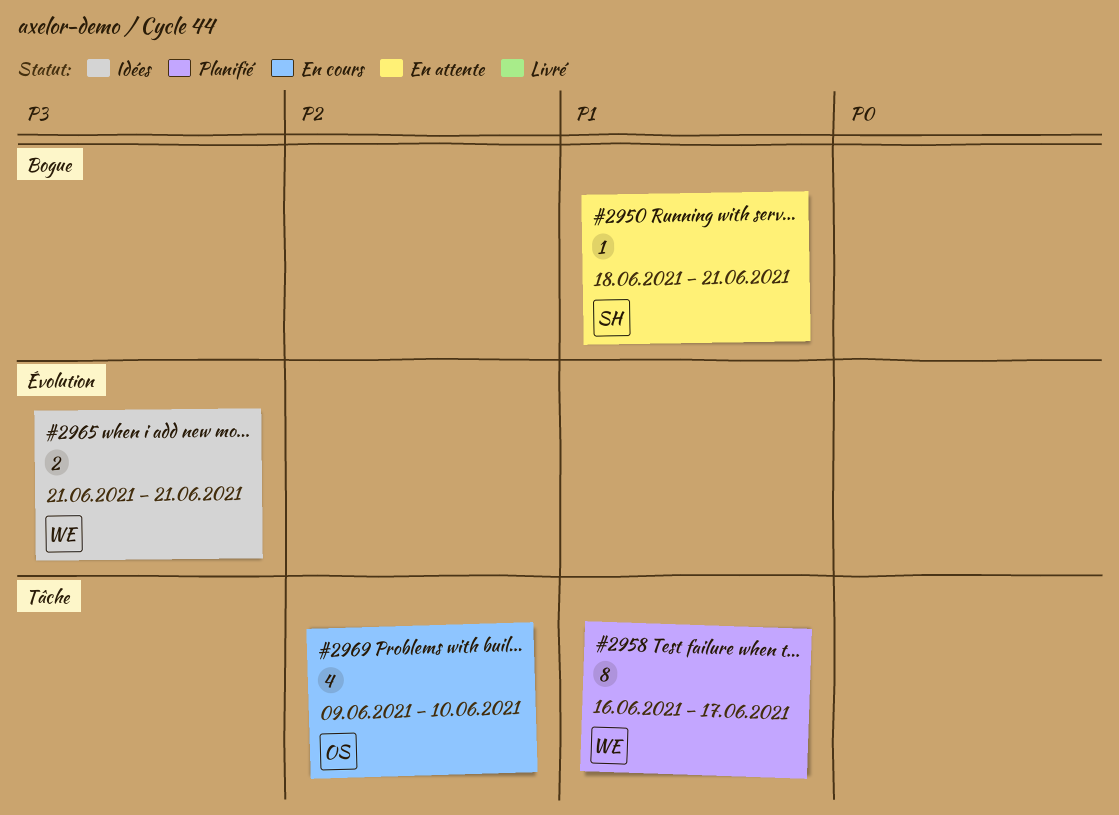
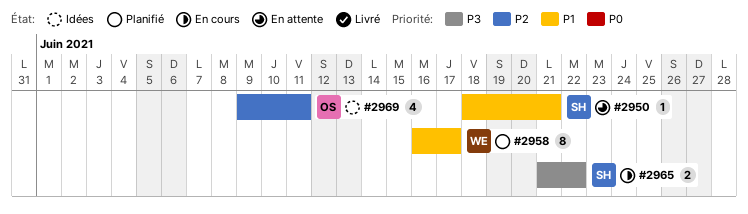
#2965, status: Idées -> En cours
#2965, owner: WE -> SH
#2965, due: Jun 21 -> Jun 22
#2969, status: En cours -> Idées
#2969, due: Jun 10 -> Jun 11

